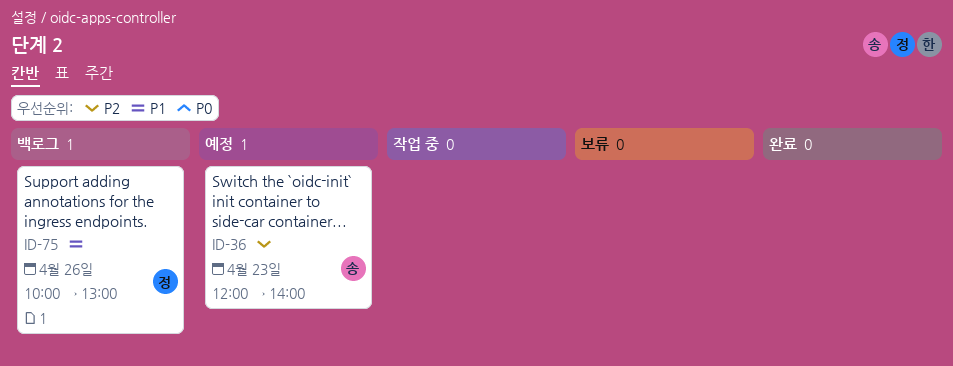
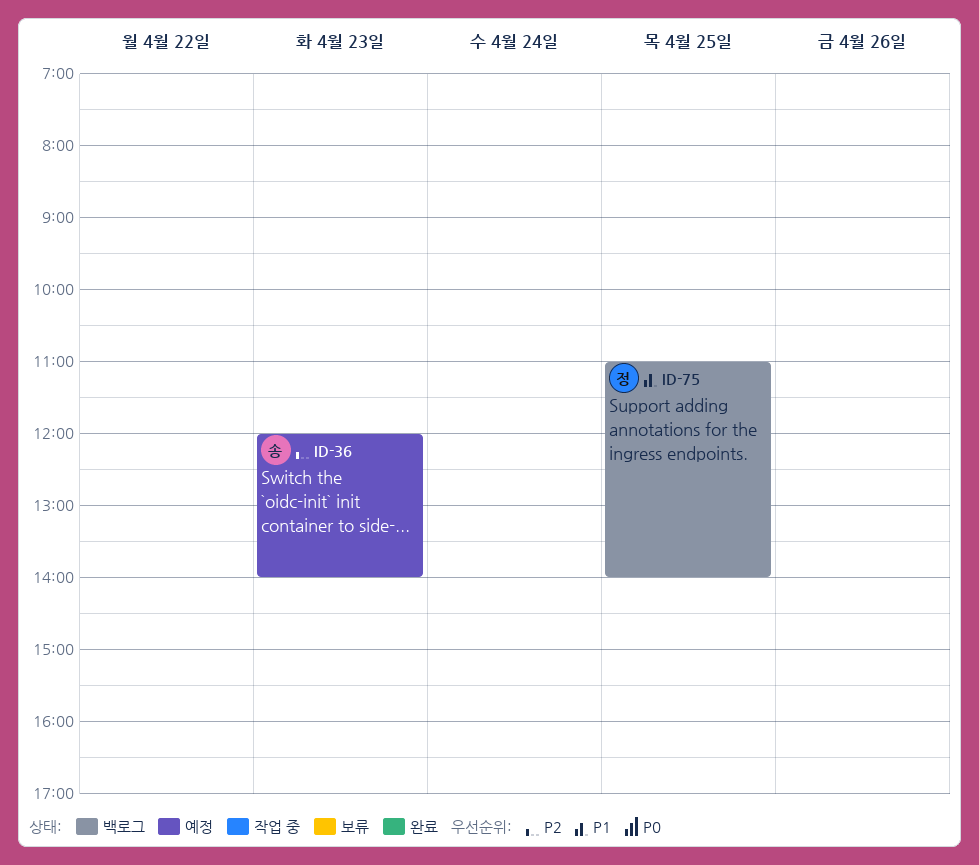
ID-75, day: Apr 26 -> Apr 25
ID-75, begins: 10:00 -> 11:00
ID-75, ends: 13:00 -> 14:00

